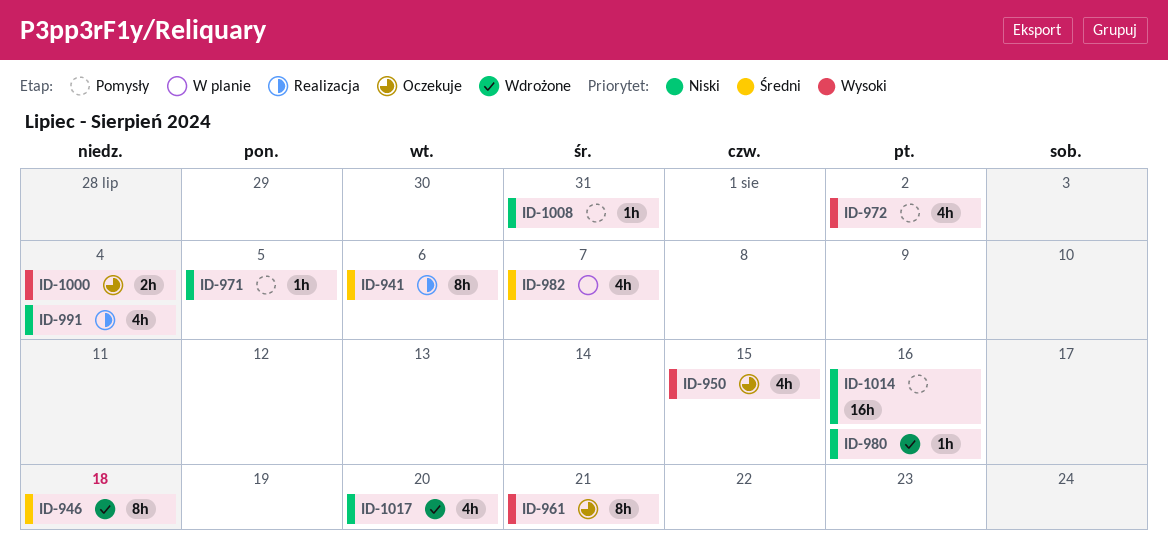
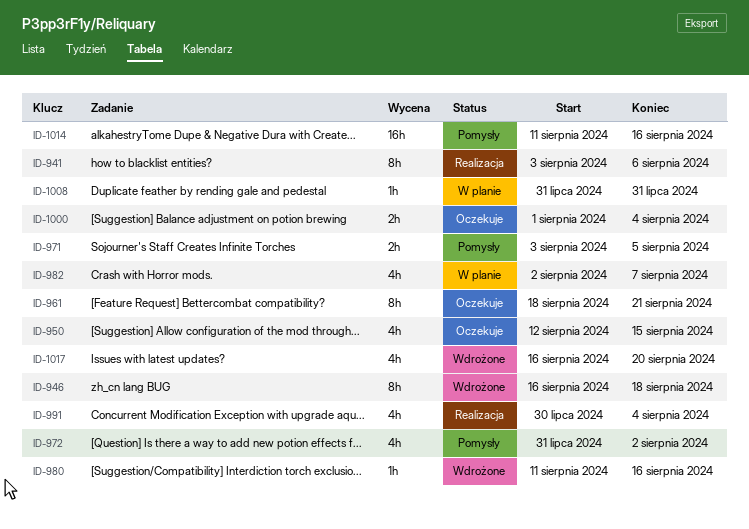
ID-971, estimate: 1h -> 2h
ID-1008, status: Pomysły -> W planie

